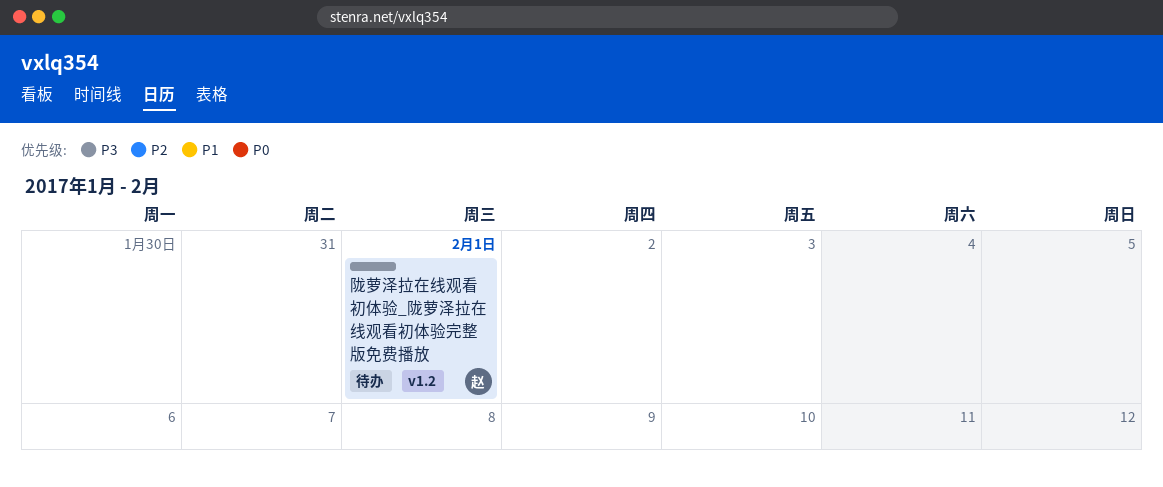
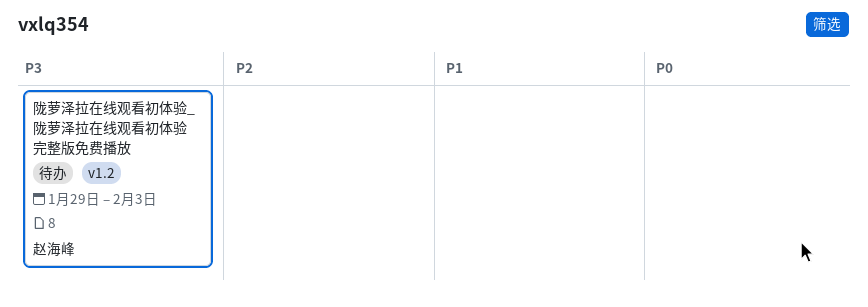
陇萝泽拉在线观看初体验_陇萝泽拉在线观看初体验完整版免费播放, due: Feb 1 -> Feb 3

